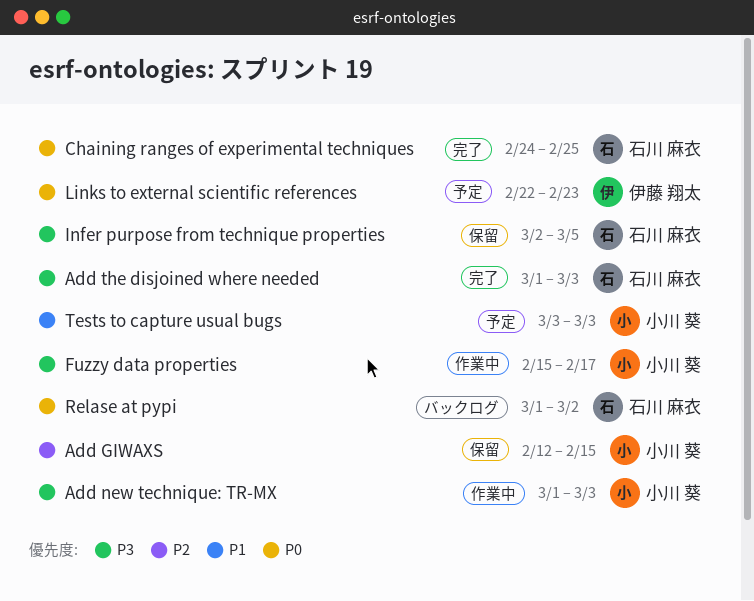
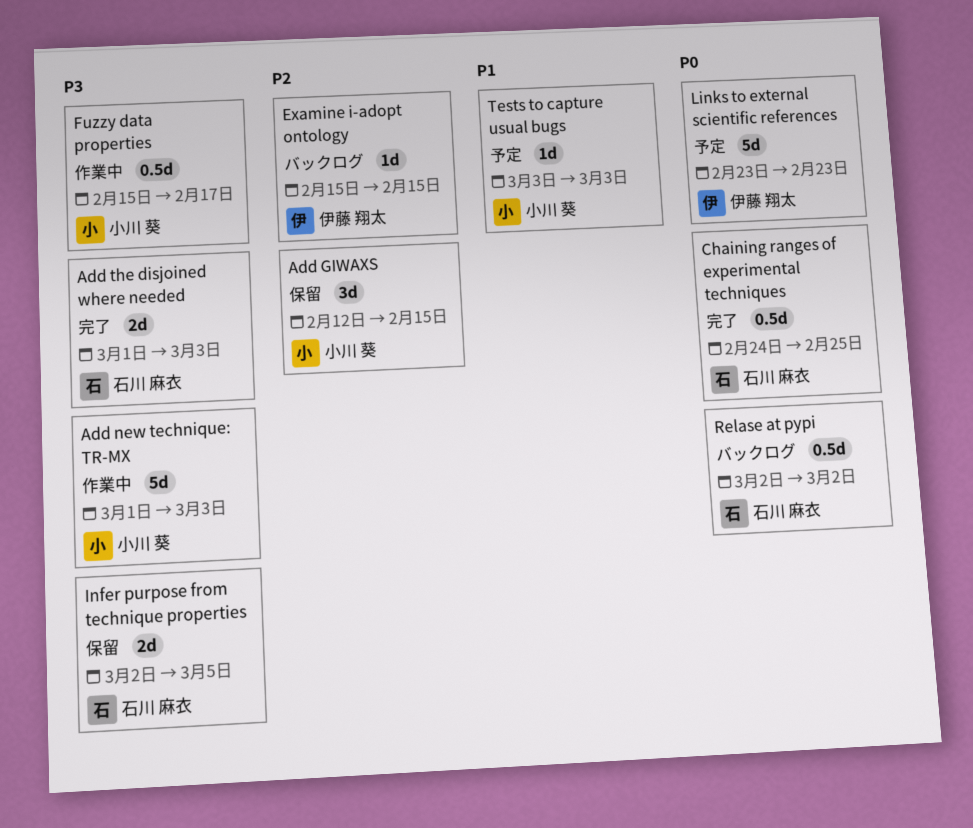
Examine i-adopt ontology: none -> present
Links to external scientific references, start: Feb 22 -> Feb 23
Relase at pypi, start: Mar 1 -> Mar 2

